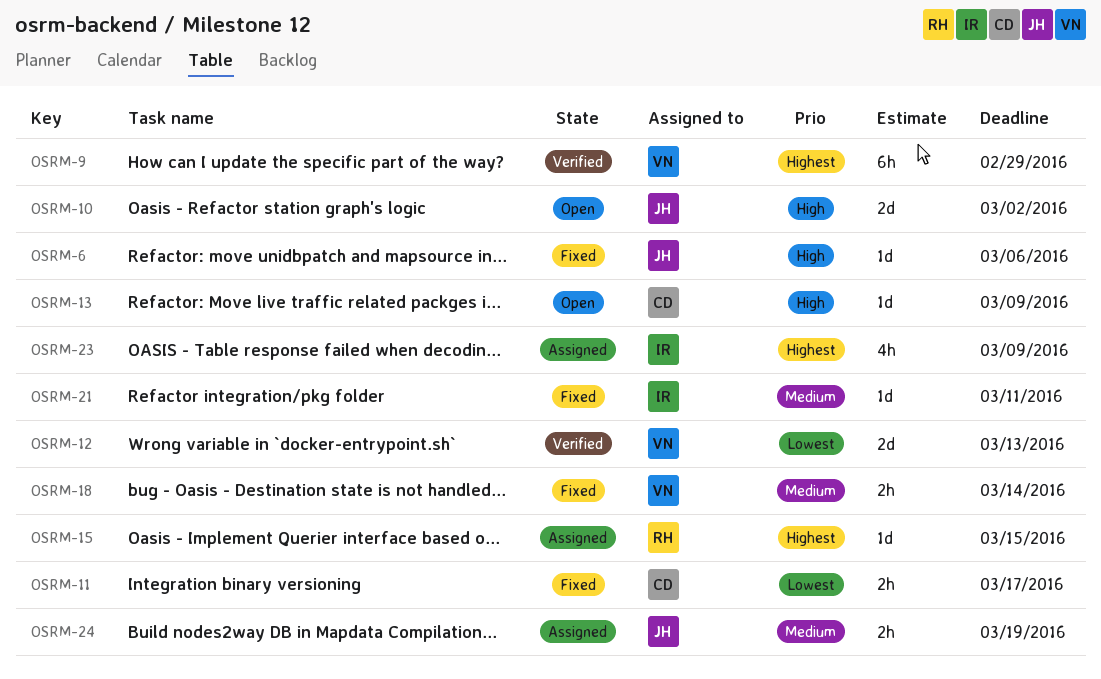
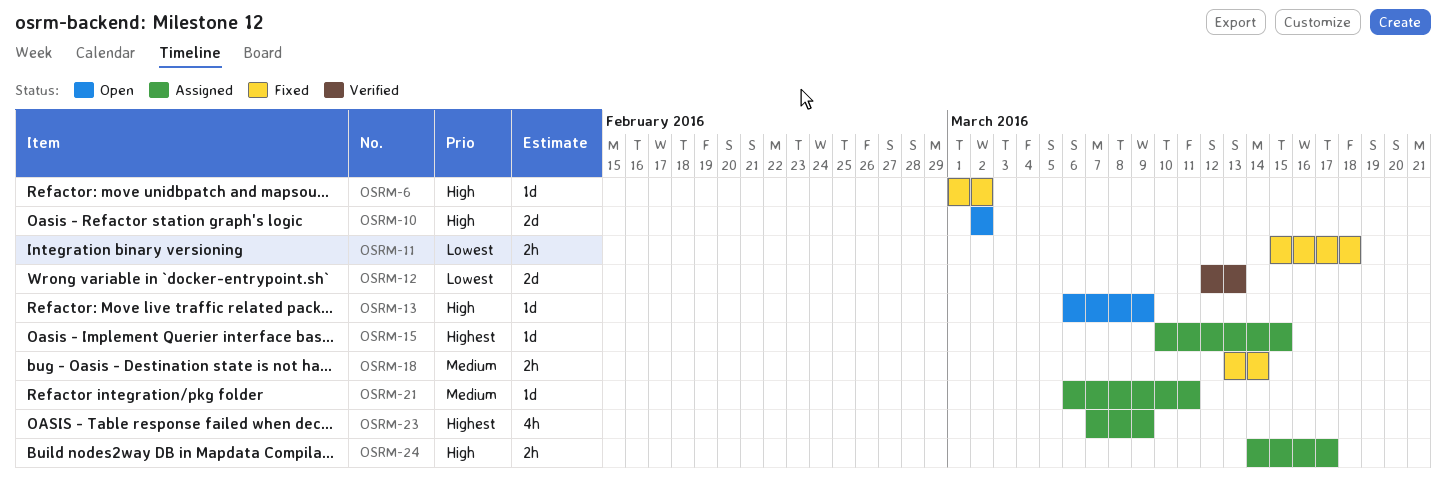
OSRM-6, due: Mar 6 -> Mar 2
OSRM-9: present -> none
OSRM-11, due: Mar 17 -> Mar 18
OSRM-21, status: Fixed -> Assigned
OSRM-24, priority: Medium -> High
OSRM-24, due: Mar 19 -> Mar 17

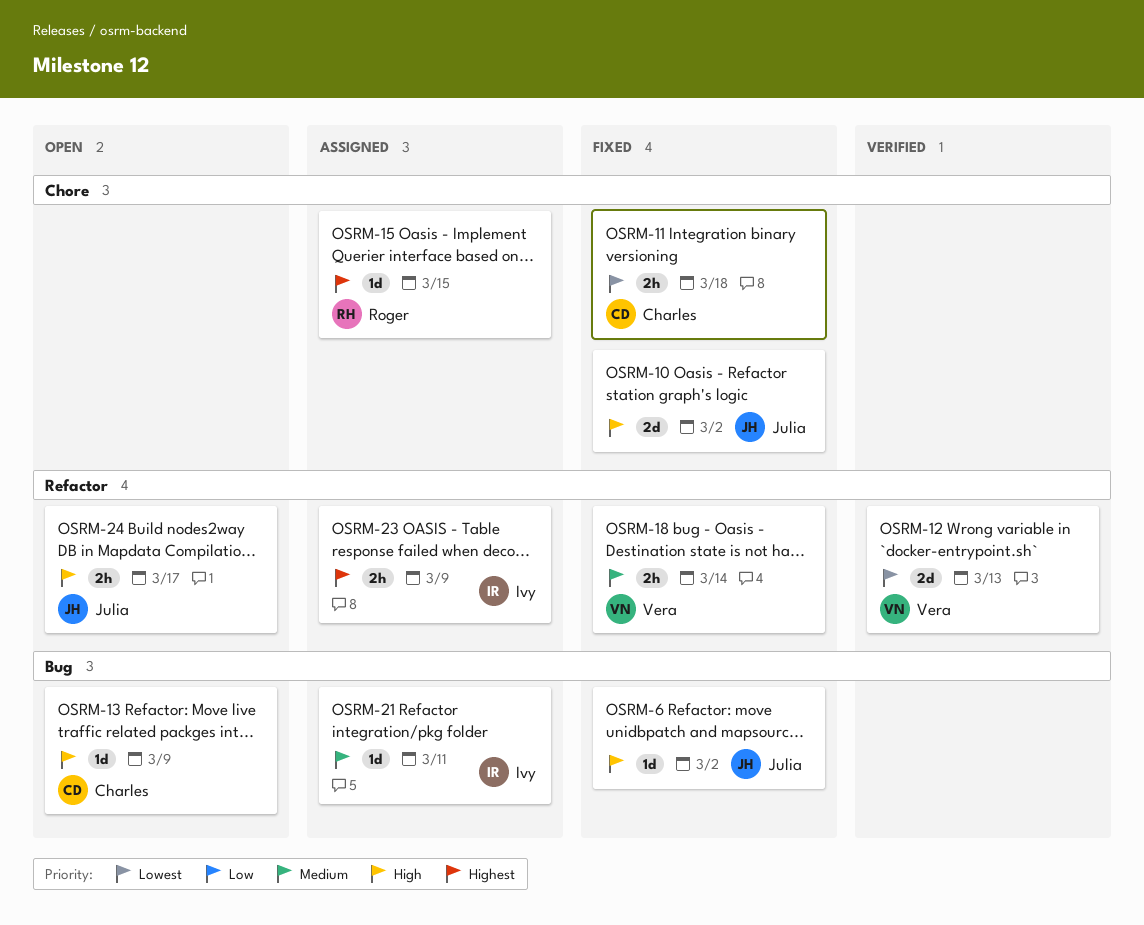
OSRM-10, status: Open -> Fixed
OSRM-23, estimate: 4h -> 2h
OSRM-24, status: Assigned -> Open

